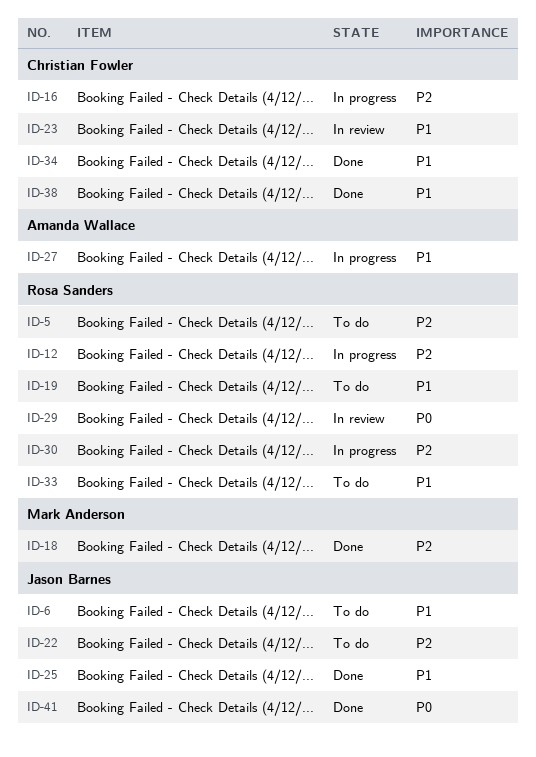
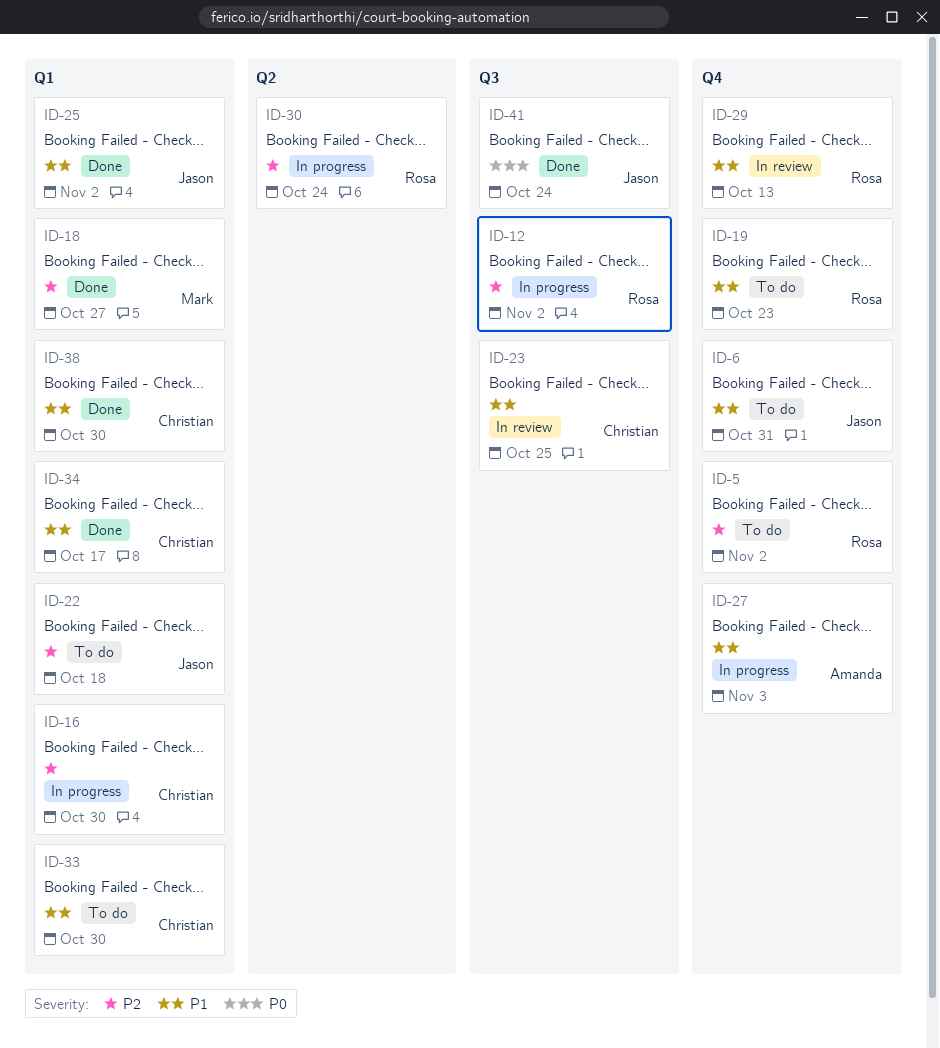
ID-29, priority: P0 -> P1
ID-33, owner: Rosa Sanders -> Christian Fowler

